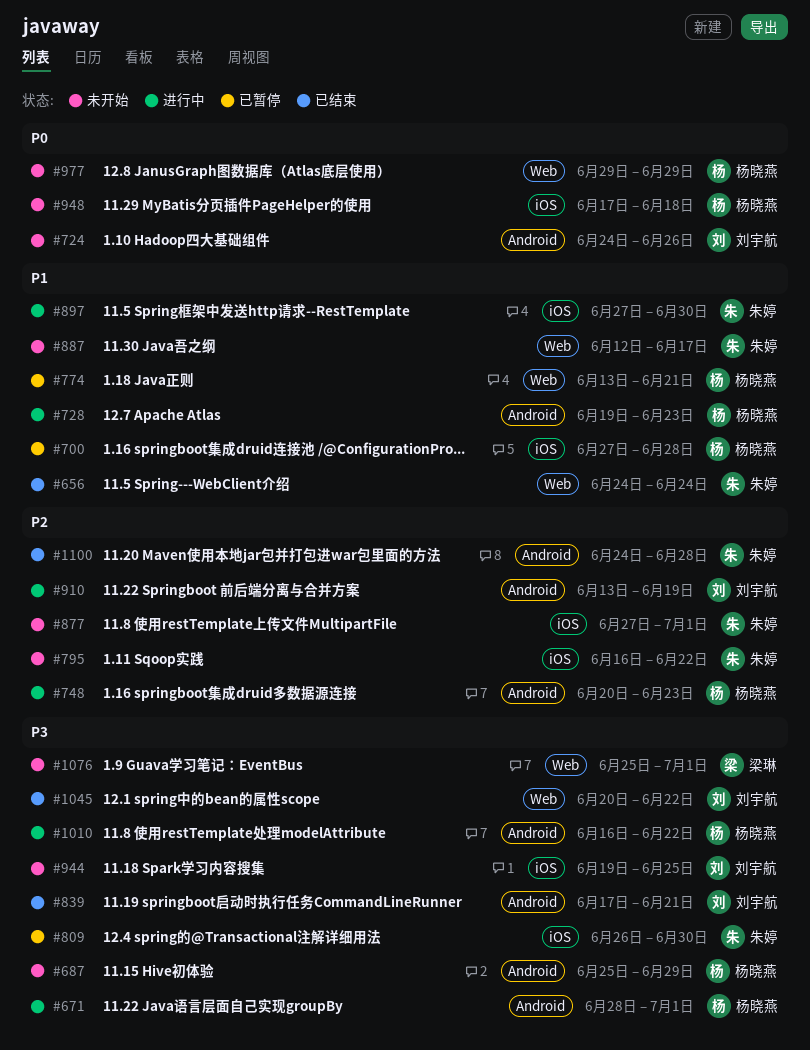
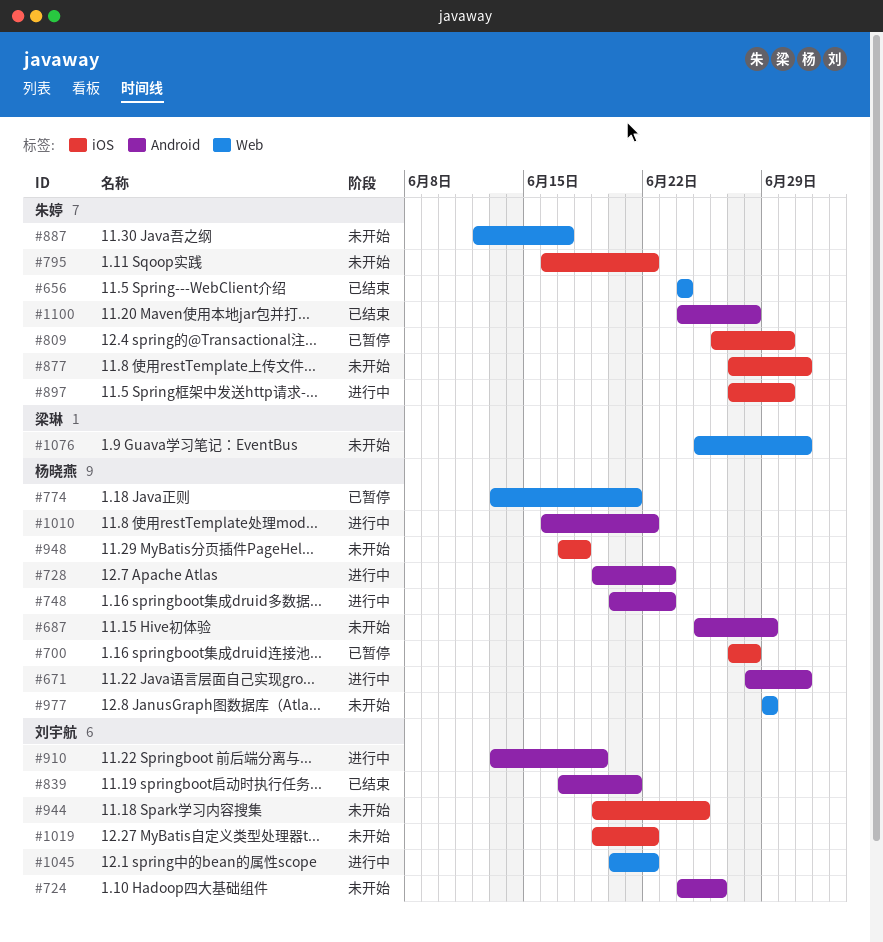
#1019: none -> present
#1045, status: 已结束 -> 进行中

